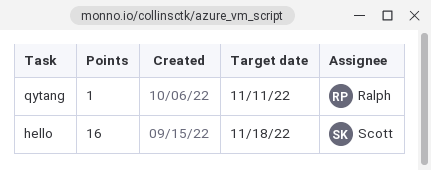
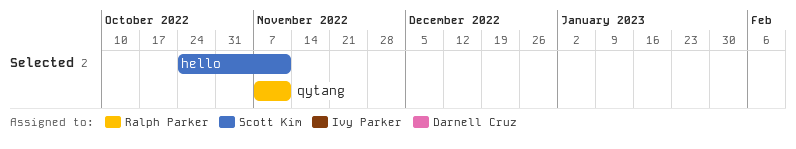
hello, due: Nov 18 -> Nov 11

